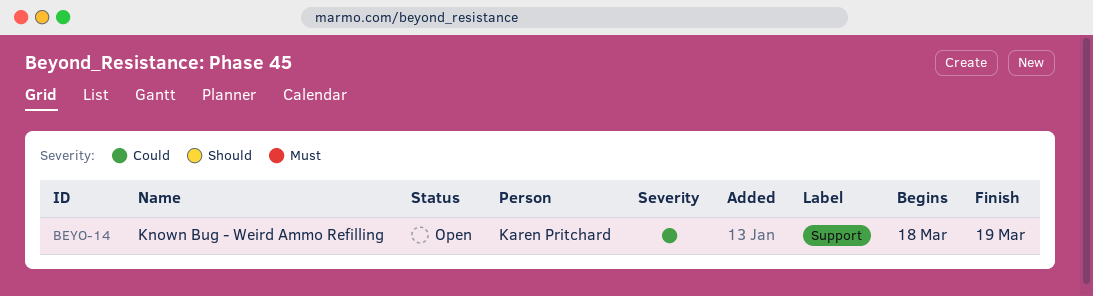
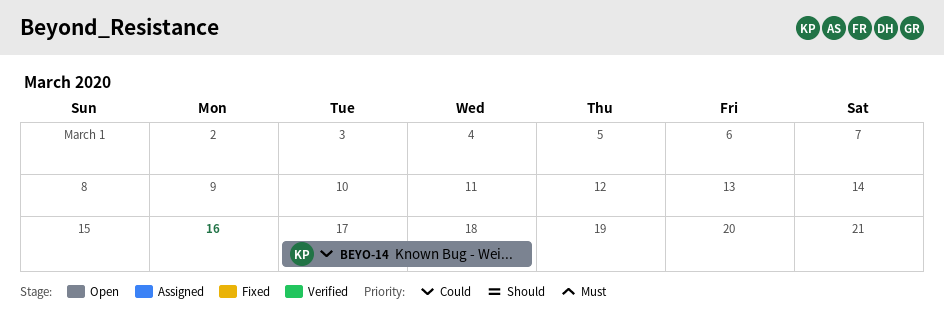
BEYO-14, start: Mar 18 -> Mar 17
BEYO-14, due: Mar 19 -> Mar 18

